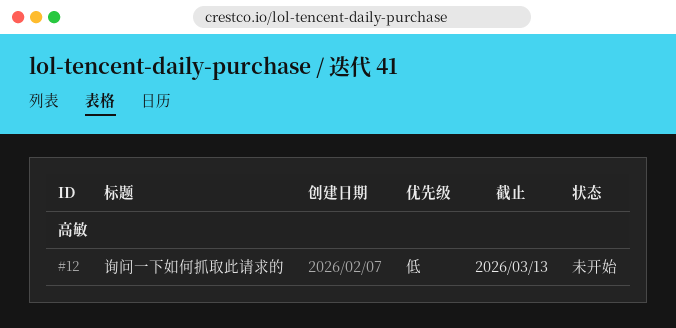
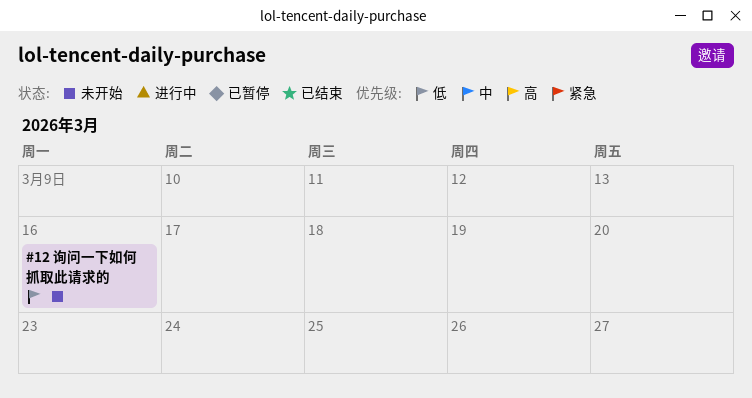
#12, due: Mar 13 -> Mar 16

